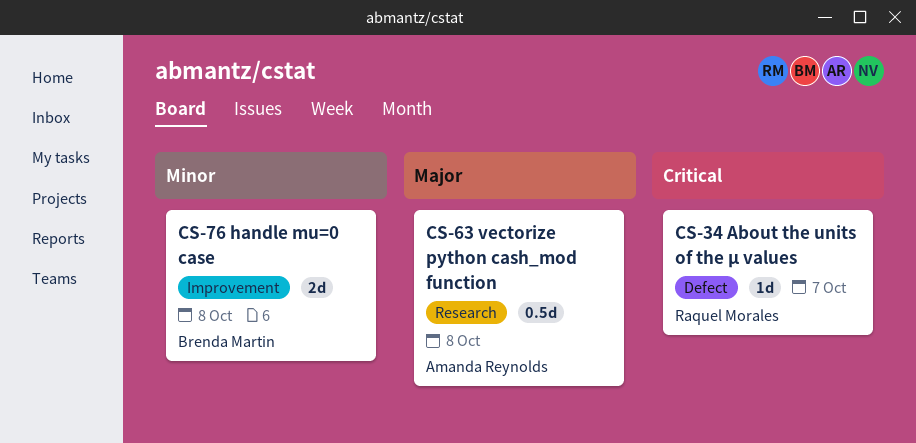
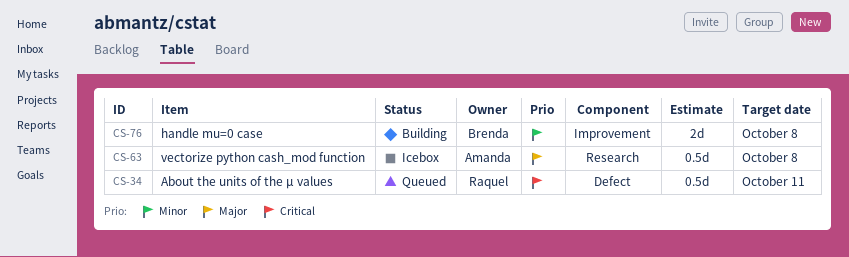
CS-34, estimate: 1d -> 0.5d
CS-34, due: Oct 7 -> Oct 11

